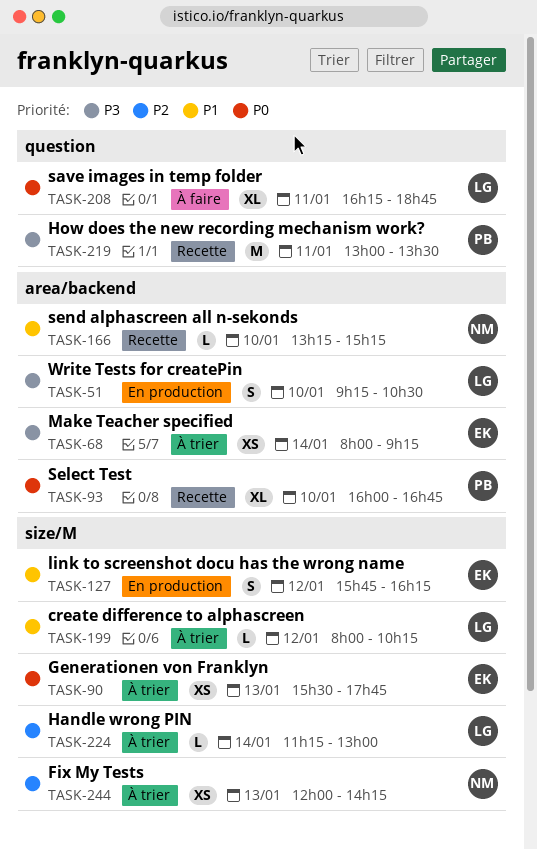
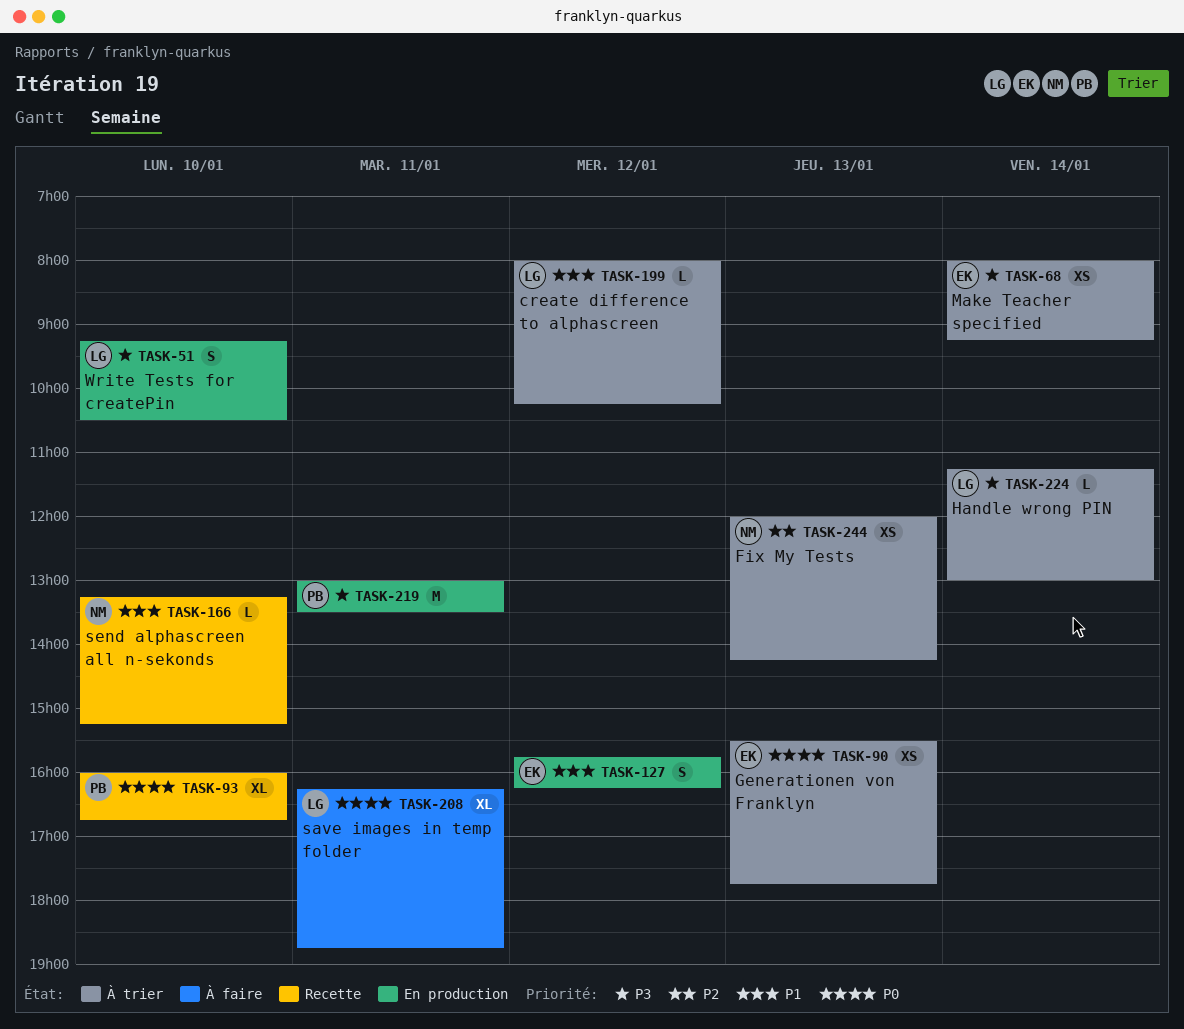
TASK-219, status: Recette -> En production
TASK-224, priority: P2 -> P3

